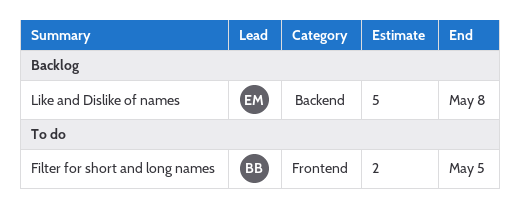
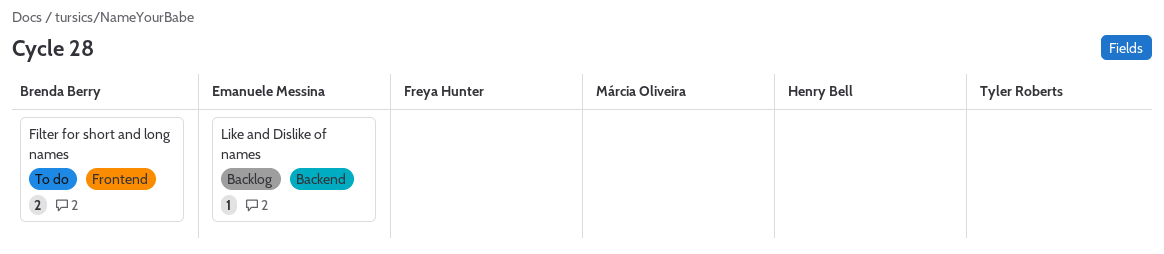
Like and Dislike of names, estimate: 5 -> 1

